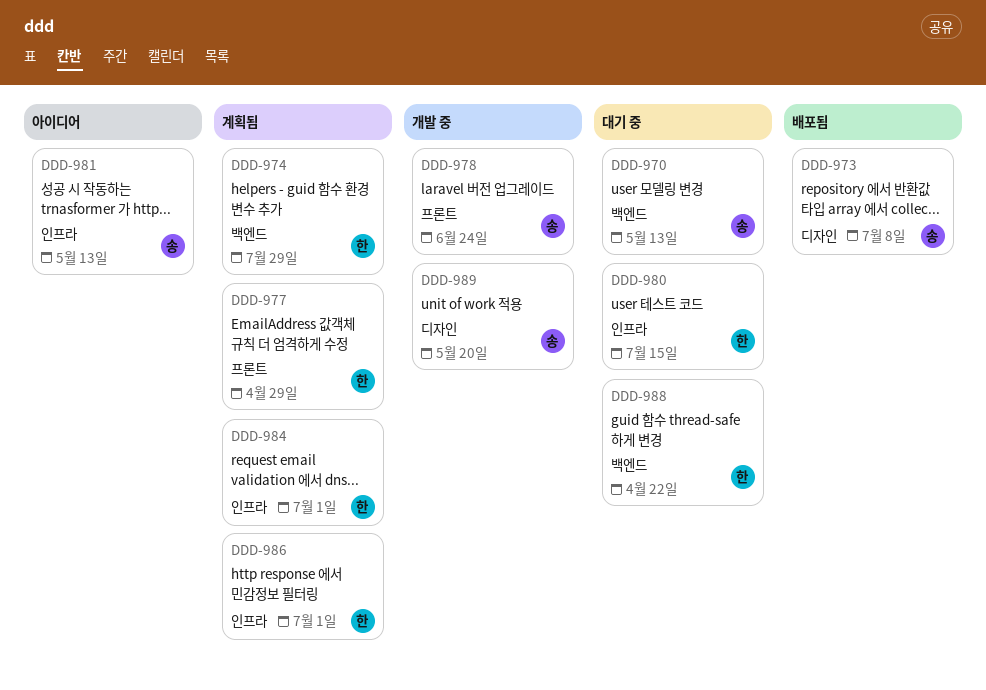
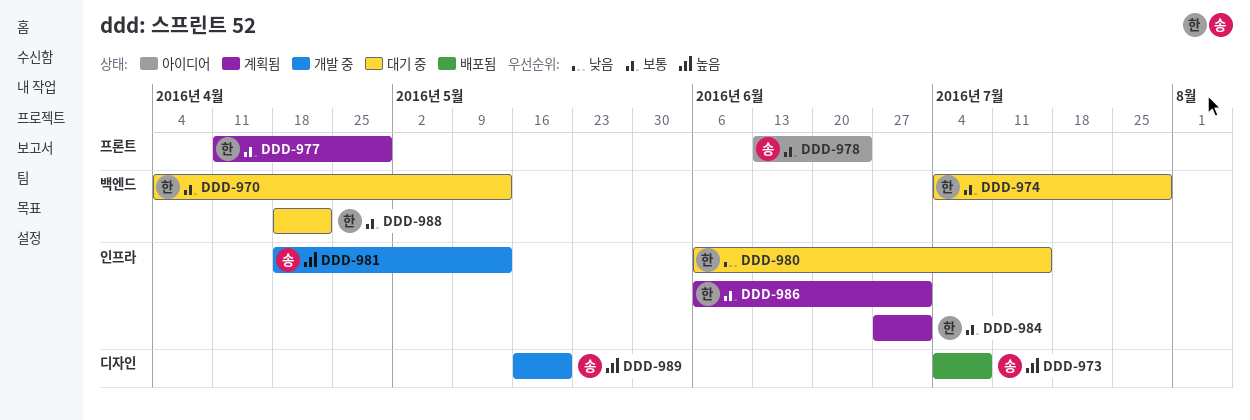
DDD-970, owner: 송 -> 한
DDD-974, status: 계획됨 -> 대기 중
DDD-978, status: 개발 중 -> 아이디어
DDD-981, status: 아이디어 -> 개발 중

